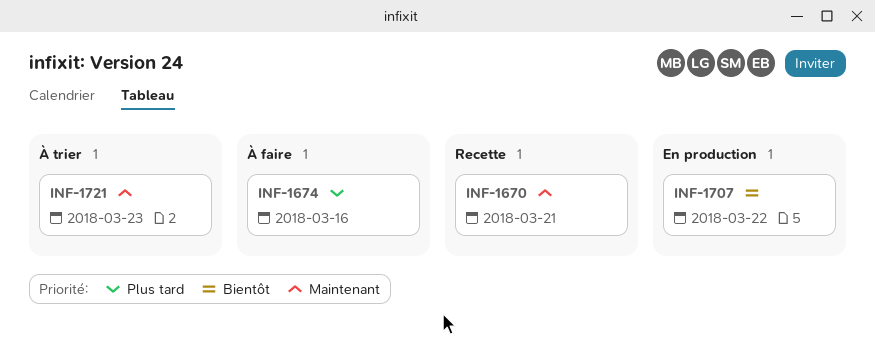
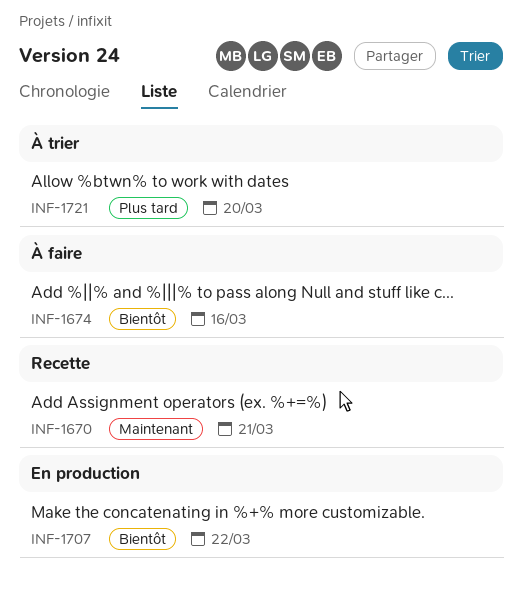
INF-1674, priority: Plus tard -> Bientôt
INF-1721, priority: Maintenant -> Plus tard
INF-1721, due: Mar 23 -> Mar 20

